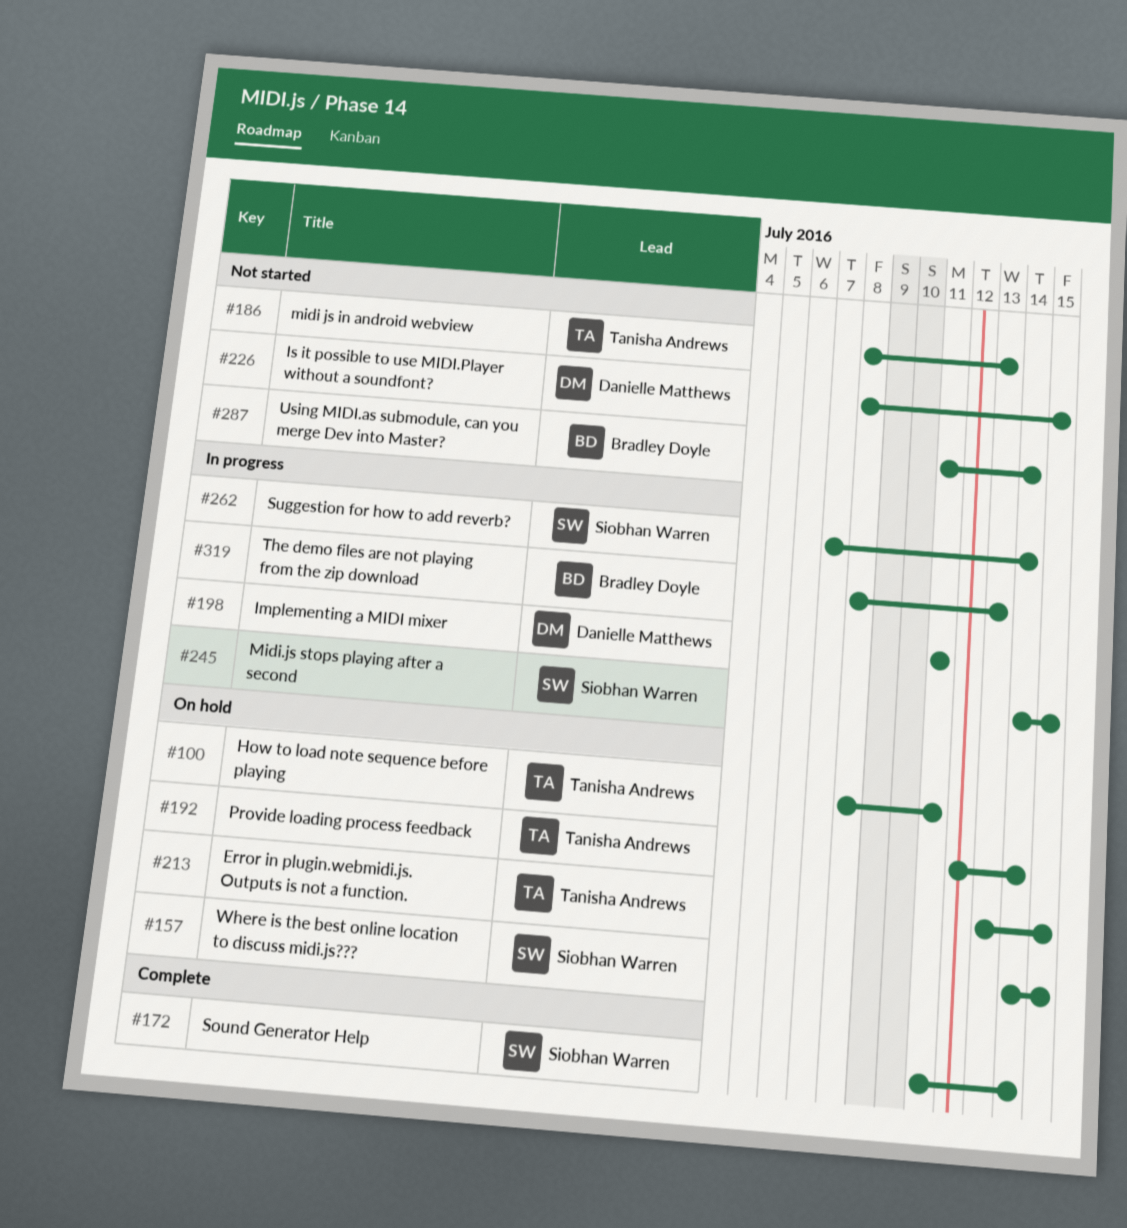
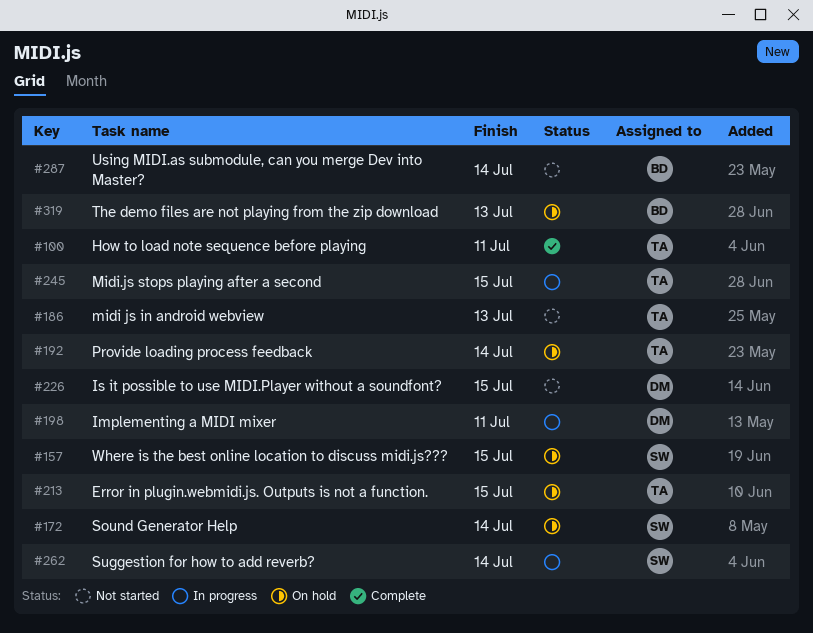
#100, status: On hold -> Complete
#172, status: Complete -> On hold
#245, owner: Siobhan Warren -> Tanisha Andrews
#319, status: In progress -> On hold

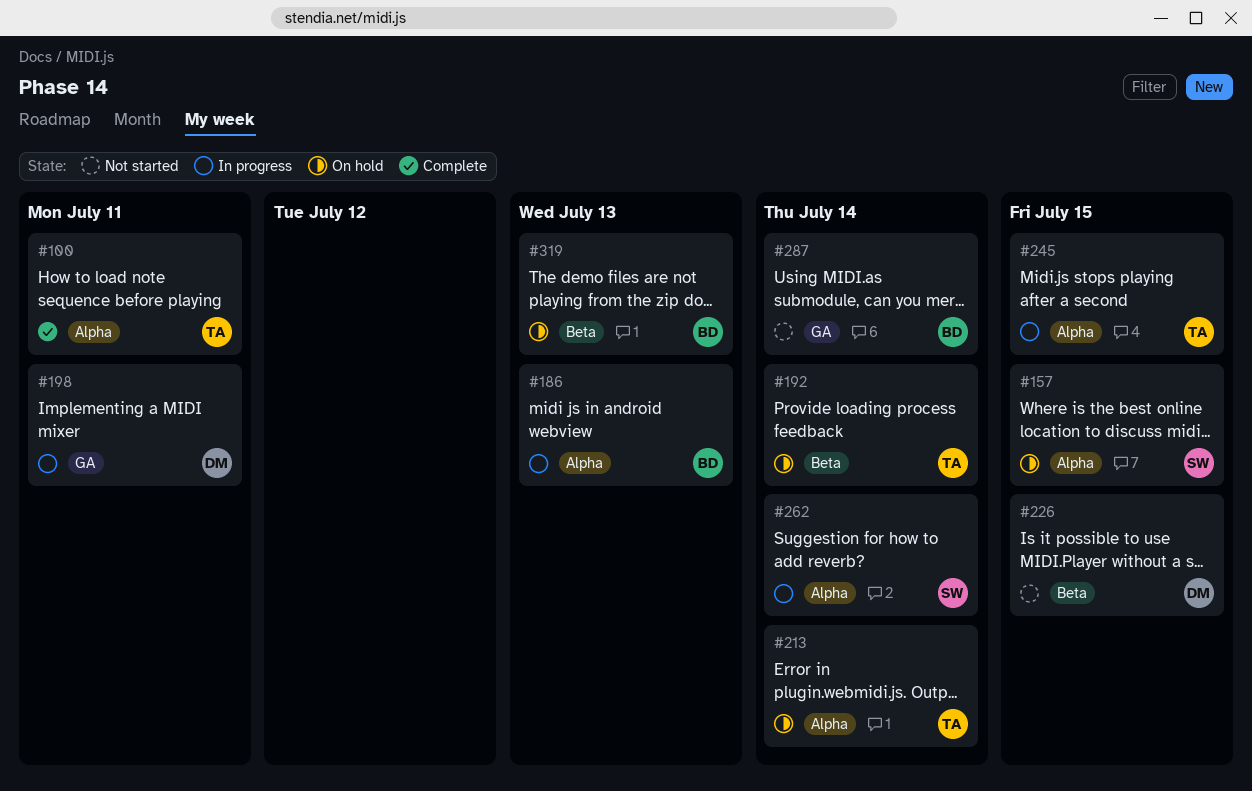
#172: present -> none
#186, status: Not started -> In progress
#186, owner: TA -> BD
#213, due: Jul 15 -> Jul 14

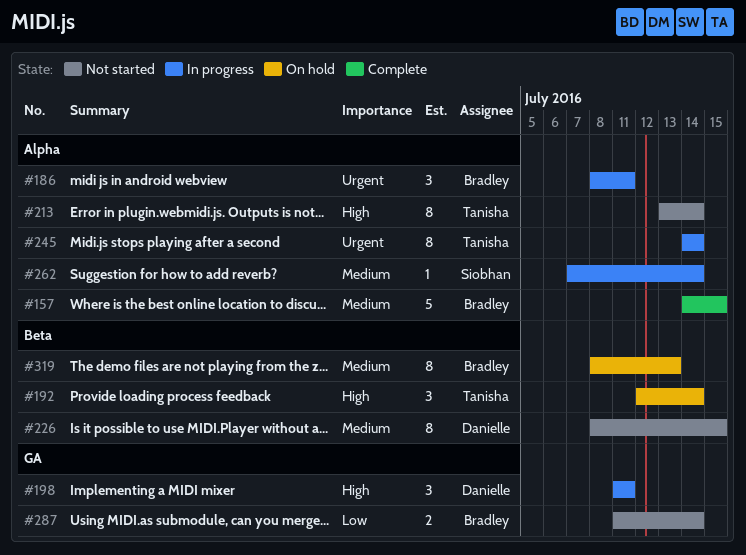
#100: present -> none
#157, status: On hold -> Complete
#157, owner: Siobhan -> Bradley
#186, due: Jul 13 -> Jul 11
#213, status: On hold -> Not started
#245, due: Jul 15 -> Jul 14

